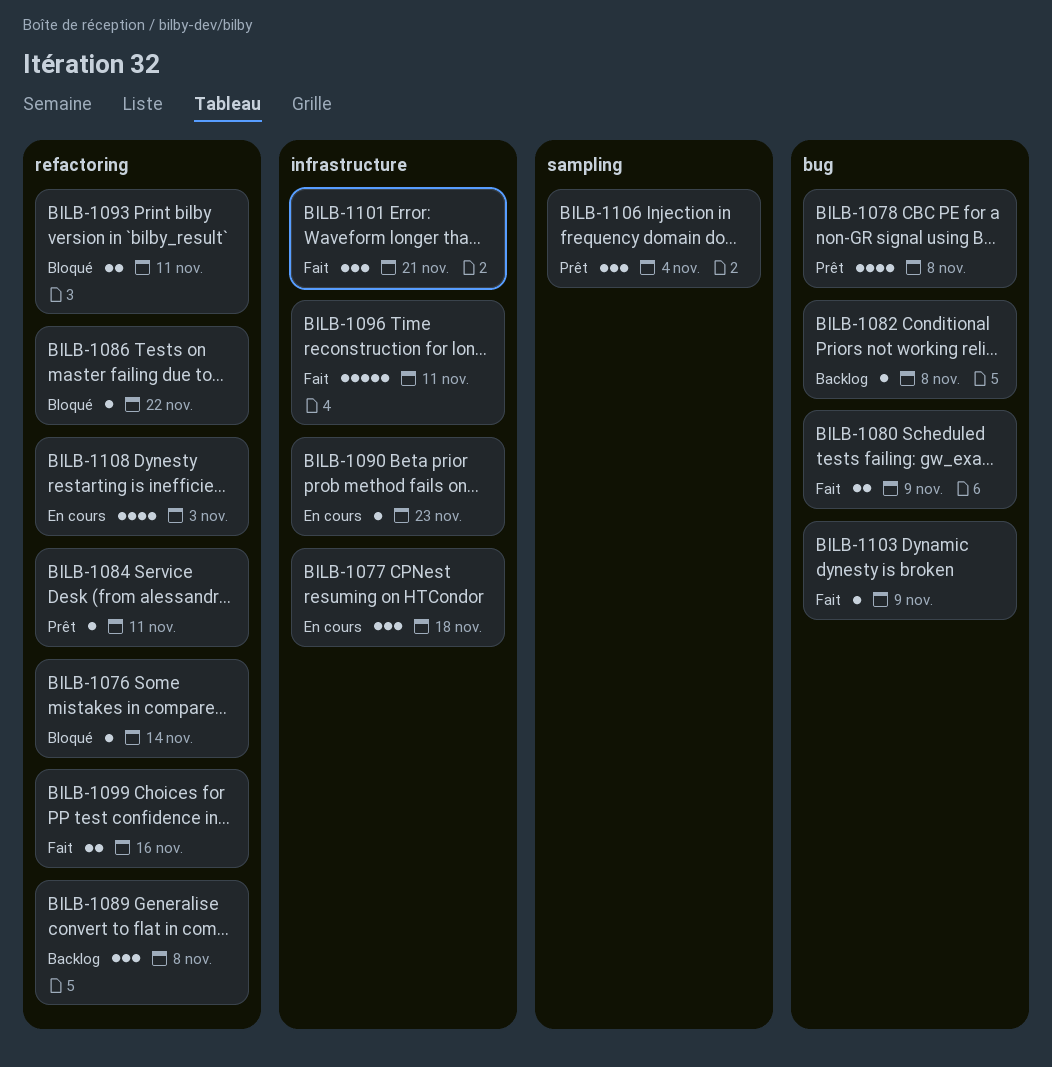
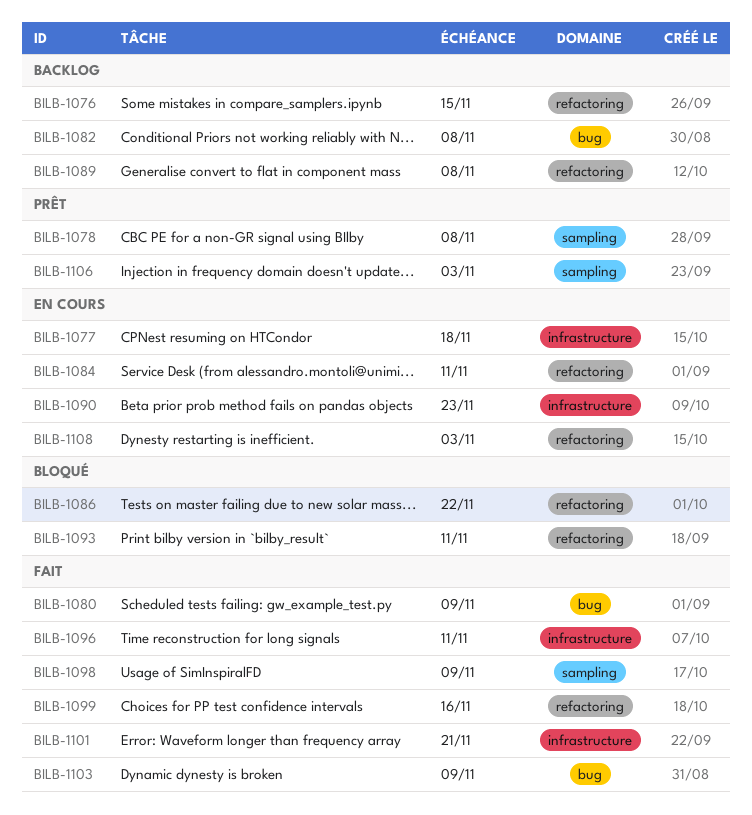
BILB-1076, status: Bloqué -> Backlog
BILB-1076, due: Nov 14 -> Nov 15
BILB-1078, label: bug -> sampling
BILB-1084, status: Prêt -> En cours
BILB-1098: none -> present
BILB-1106, due: Nov 4 -> Nov 3

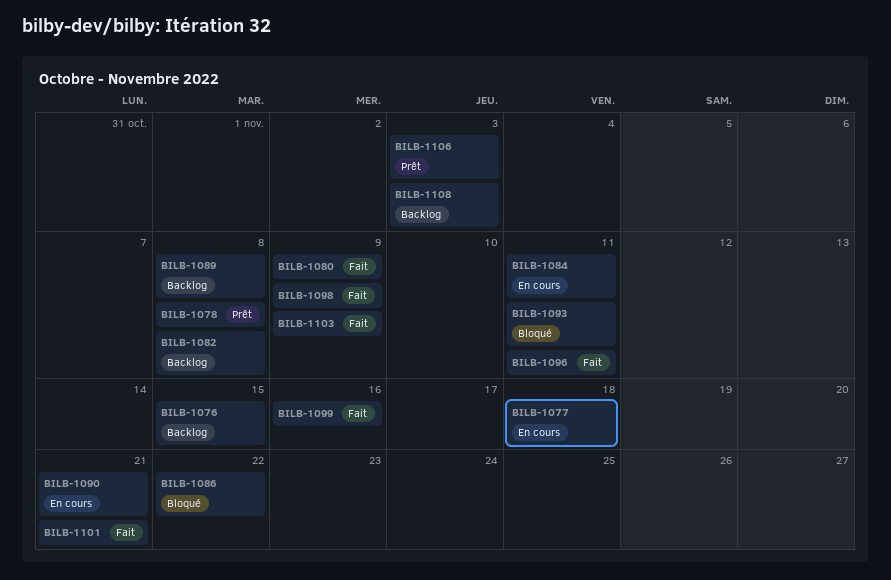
BILB-1090, due: Nov 23 -> Nov 21
BILB-1108, status: En cours -> Backlog

